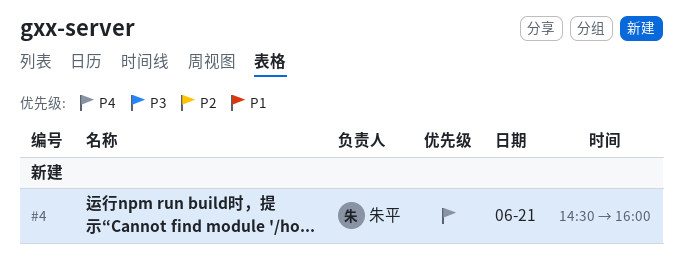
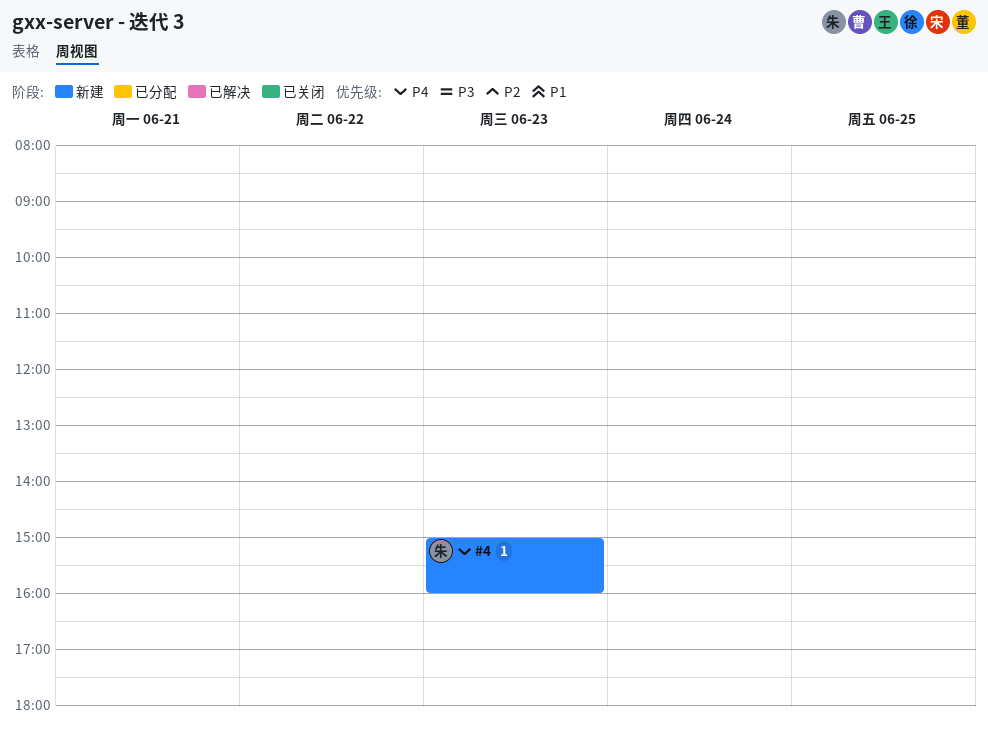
#4, day: Jun 21 -> Jun 23
#4, begins: 14:30 -> 15:00

